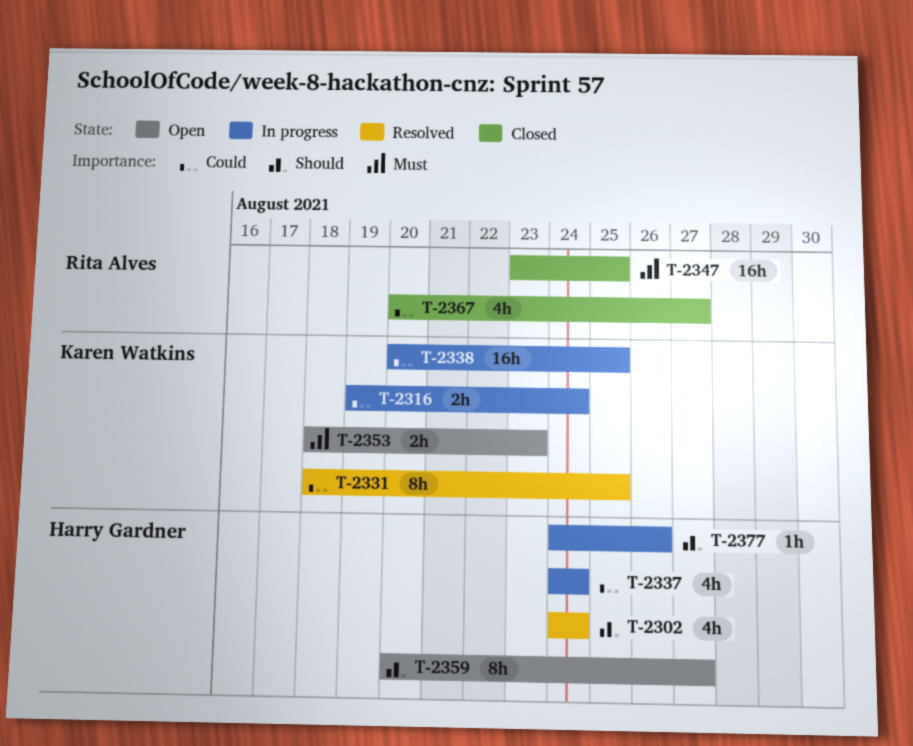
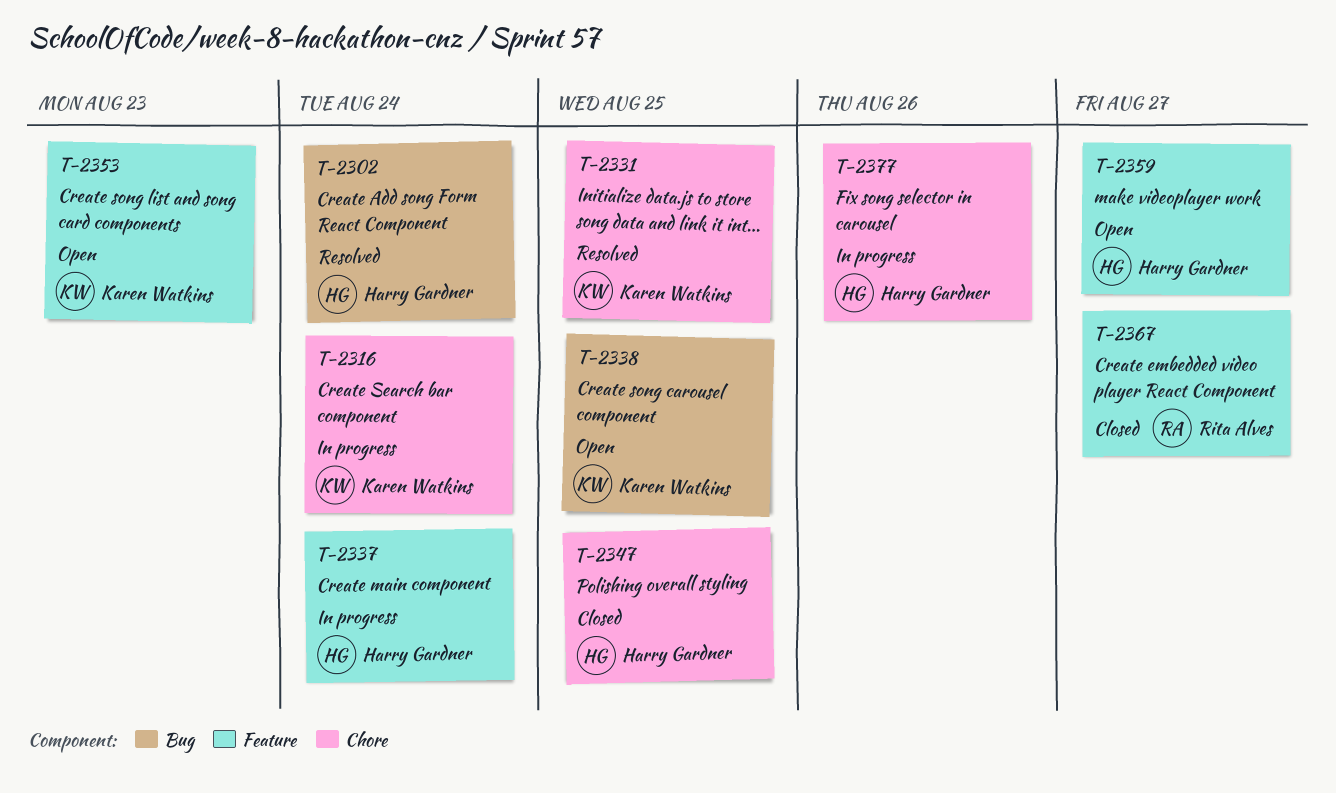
T-2338, status: In progress -> Open
T-2347, owner: Rita Alves -> Harry Gardner

